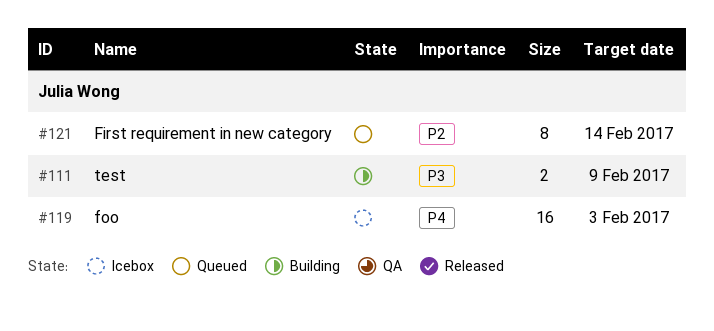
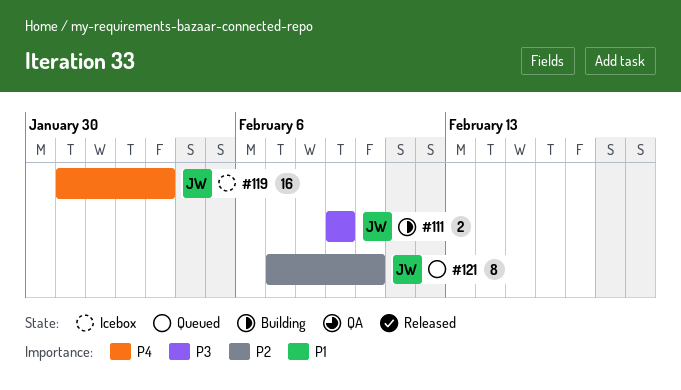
#121, due: Feb 14 -> Feb 10

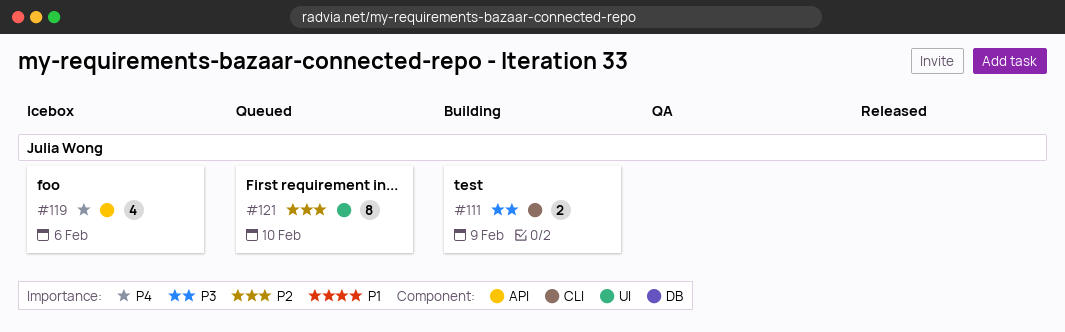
#119, estimate: 16 -> 4
#119, due: Feb 3 -> Feb 6

